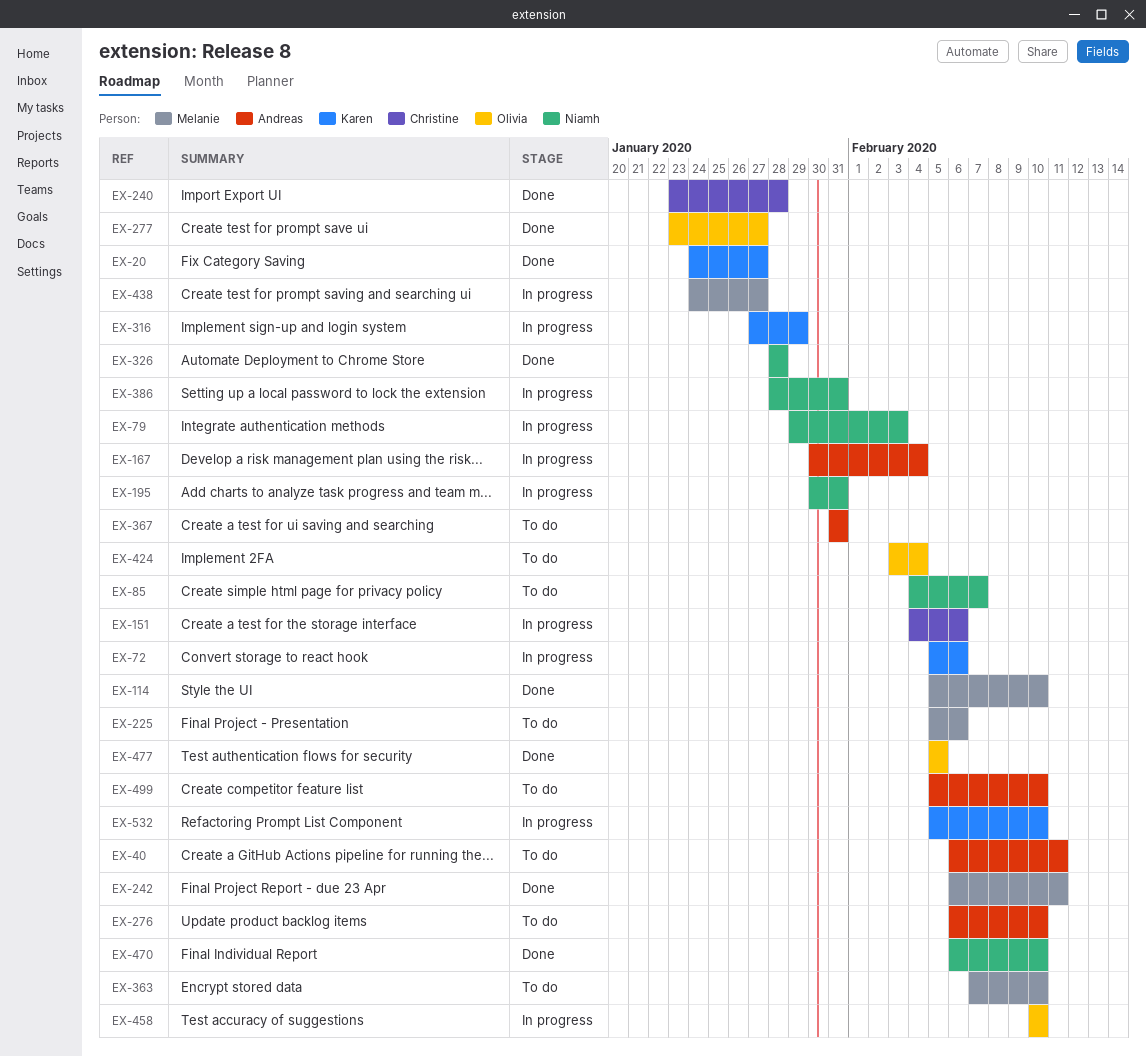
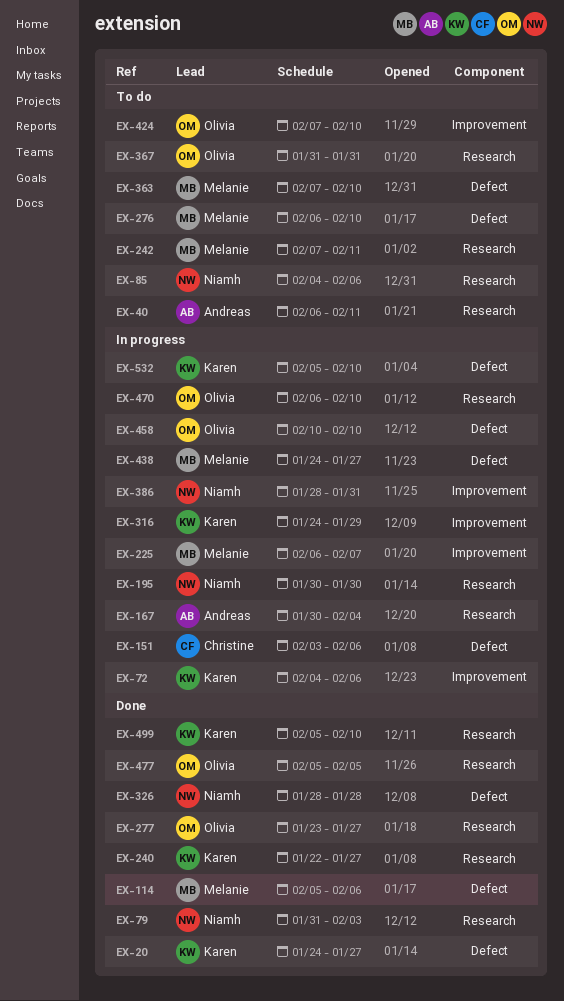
EX-72, start: Feb 5 -> Feb 4
EX-79, status: In progress -> Done
EX-79, start: Jan 29 -> Jan 31
EX-85, due: Feb 7 -> Feb 6
EX-114, due: Feb 10 -> Feb 6
EX-151, start: Feb 4 -> Feb 3
EX-195, due: Jan 31 -> Jan 30
EX-225, status: To do -> In progress
EX-225, start: Feb 5 -> Feb 6
EX-225, due: Feb 6 -> Feb 7
EX-240, owner: Christine -> Karen
EX-240, start: Jan 23 -> Jan 22
EX-240, due: Jan 28 -> Jan 27
EX-242, status: Done -> To do
EX-242, start: Feb 6 -> Feb 7
EX-276, owner: Andreas -> Melanie
EX-316, start: Jan 27 -> Jan 24
EX-367, owner: Andreas -> Olivia
EX-424, start: Feb 3 -> Feb 7
EX-424, due: Feb 4 -> Feb 10
EX-470, status: Done -> In progress
EX-470, owner: Niamh -> Olivia
EX-499, status: To do -> Done
EX-499, owner: Andreas -> Karen

